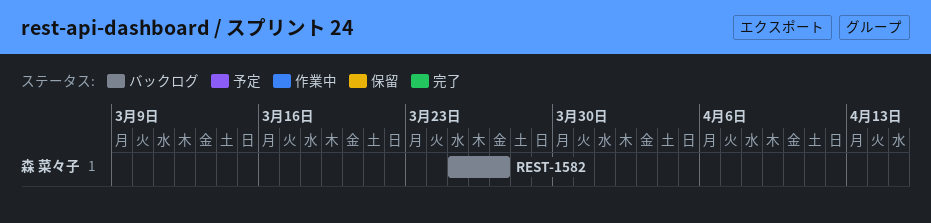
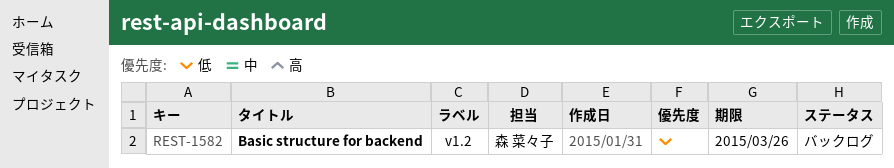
REST-1582, due: Mar 27 -> Mar 26

